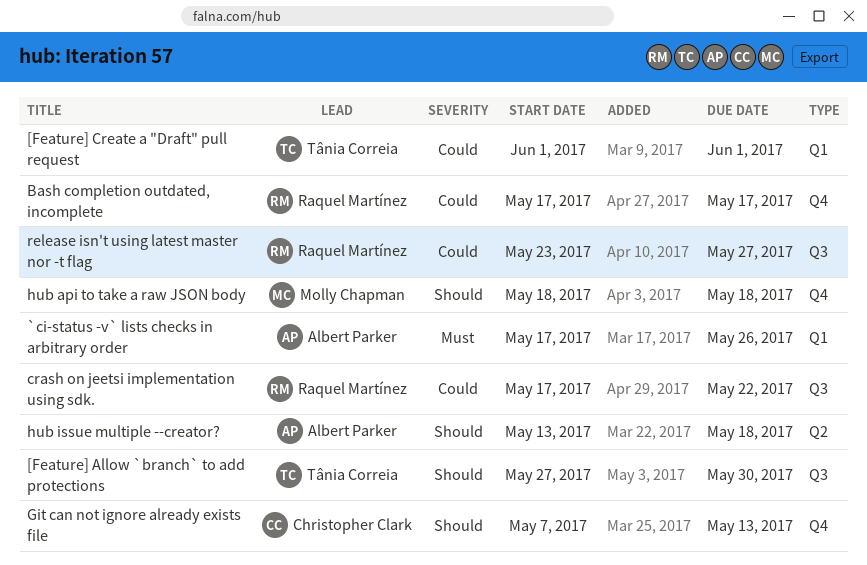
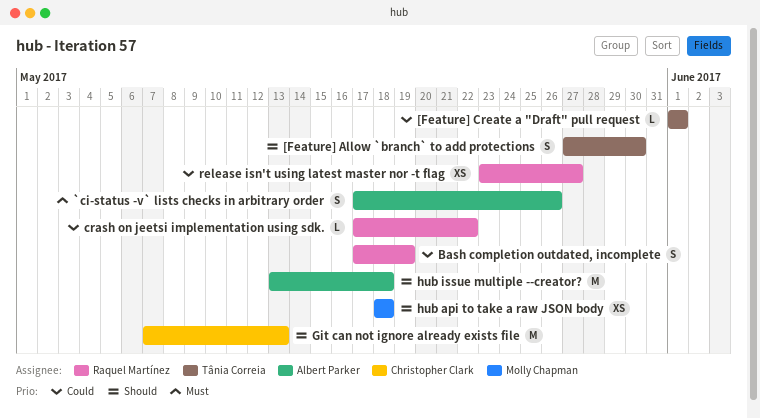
Bash completion outdated, incomplete, due: May 17 -> May 19

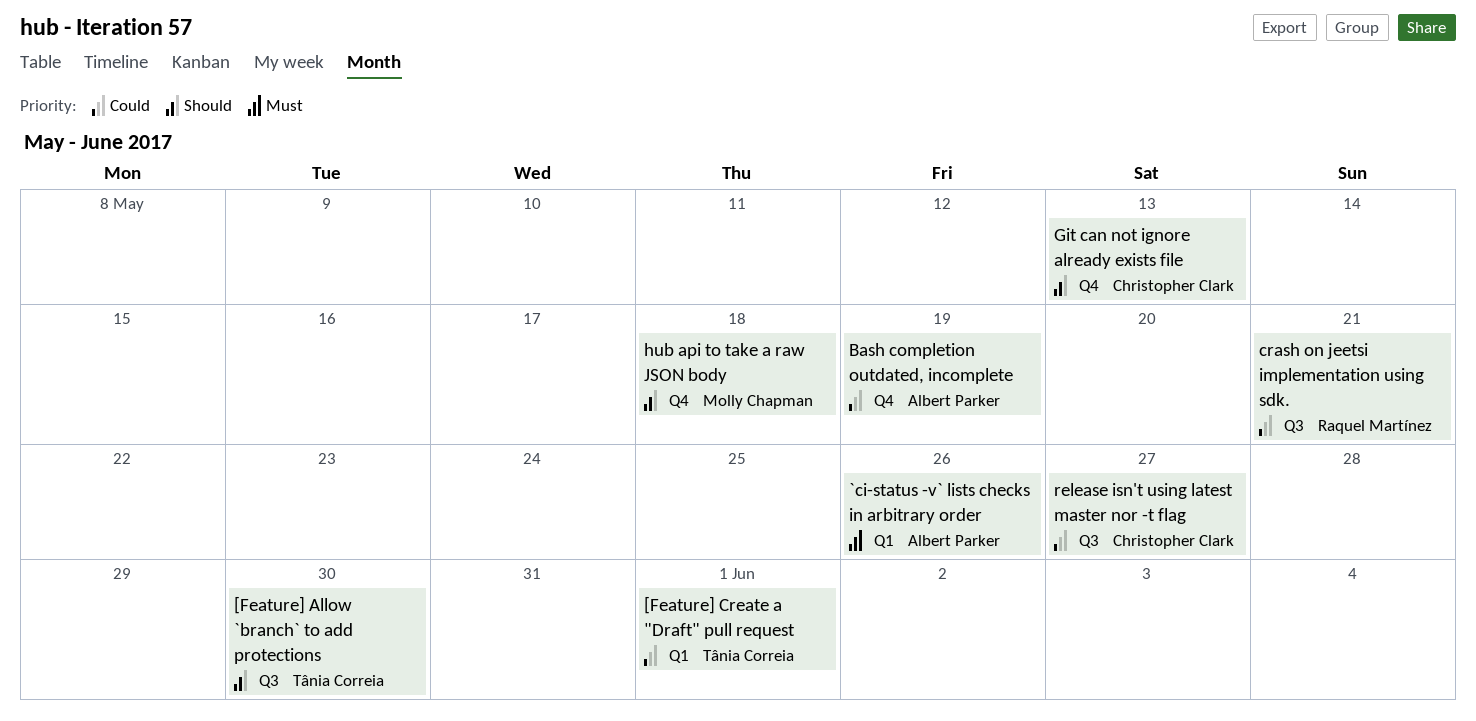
Bash completion outdated, incomplete, owner: Raquel Martínez -> Albert Parker
crash on jeetsi implementation using sdk., due: May 22 -> May 21
hub issue multiple --creator?: present -> none
release isn't using latest master nor -t flag, owner: Raquel Martínez -> Christopher Clark

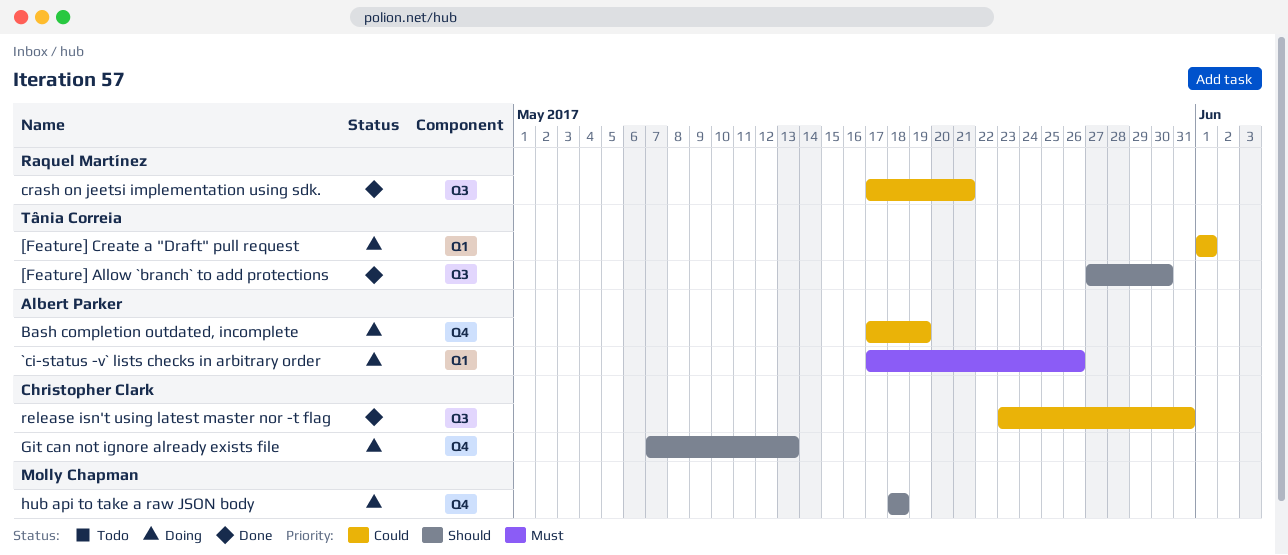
release isn't using latest master nor -t flag, due: May 27 -> May 31

